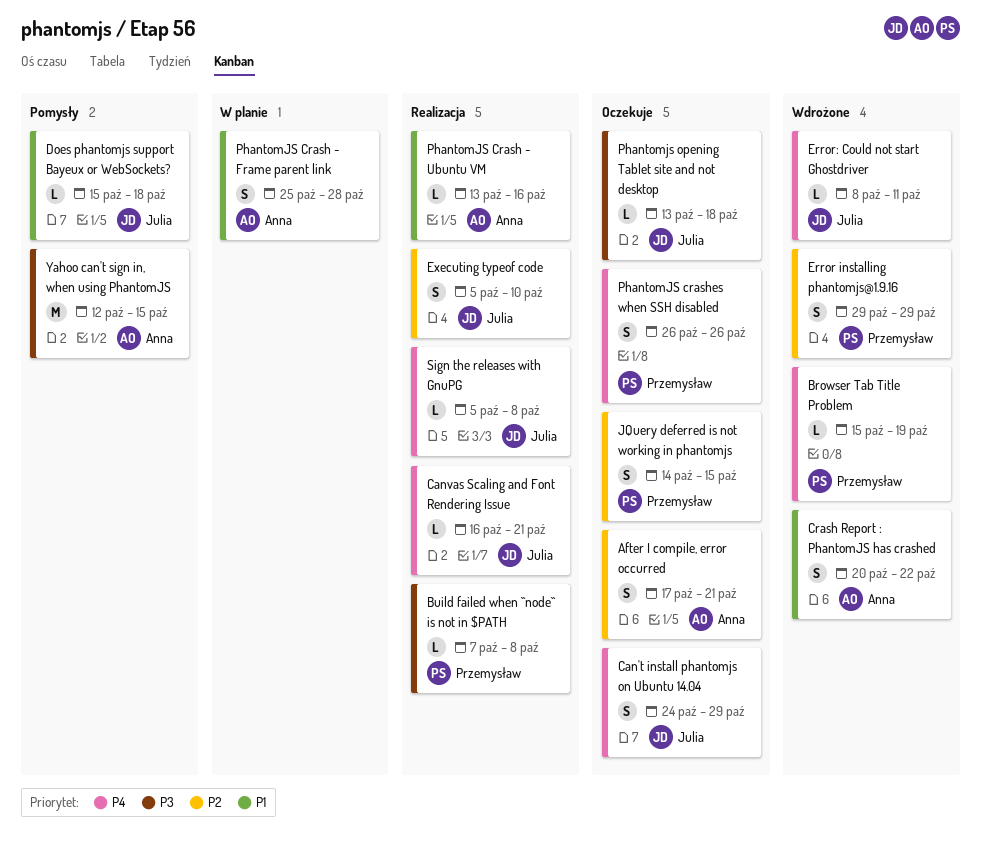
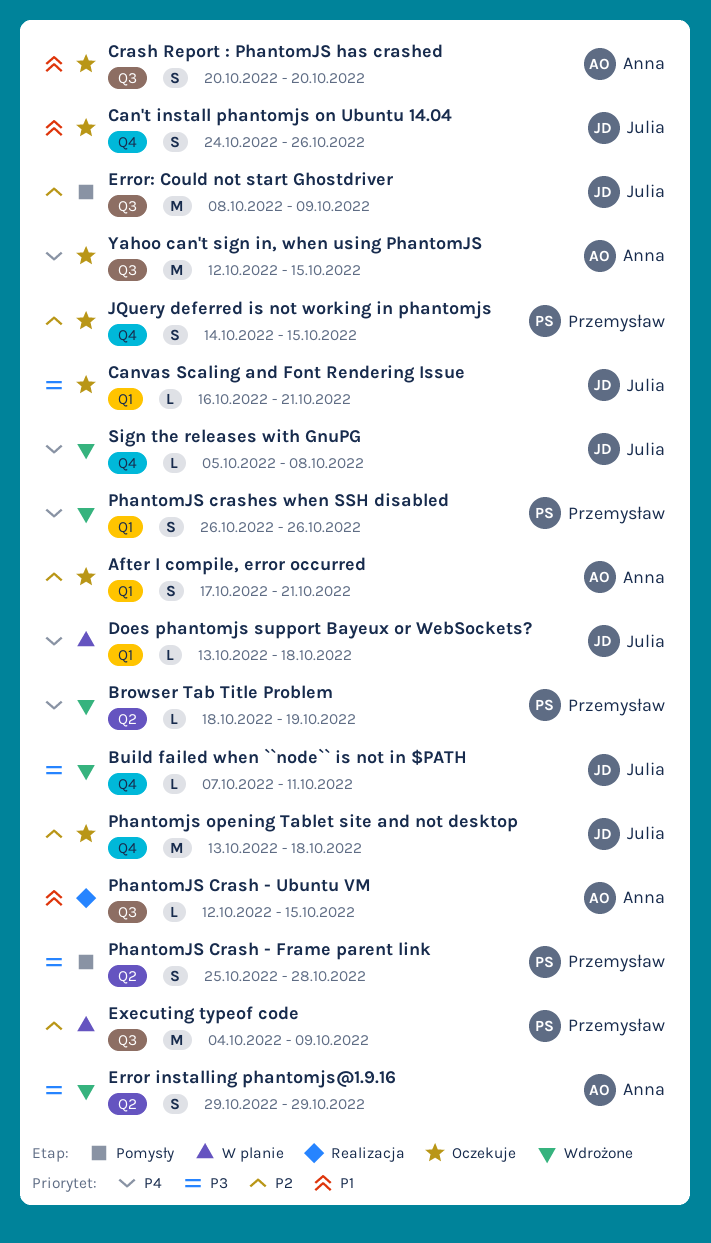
Browser Tab Title Problem, start: Oct 15 -> Oct 18
Build failed when ``node`` is not in $PATH, status: Realizacja -> Wdrożone
Build failed when ``node`` is not in $PATH, owner: Przemysław -> Julia
Build failed when ``node`` is not in $PATH, due: Oct 8 -> Oct 11
Can't install phantomjs on Ubuntu 14.04, priority: P4 -> P1
Can't install phantomjs on Ubuntu 14.04, due: Oct 29 -> Oct 26
Canvas Scaling and Font Rendering Issue, status: Realizacja -> Oczekuje
Canvas Scaling and Font Rendering Issue, priority: P4 -> P3
Crash Report : PhantomJS has crashed, status: Wdrożone -> Oczekuje
Crash Report : PhantomJS has crashed, due: Oct 22 -> Oct 20
Does phantomjs support Bayeux or WebSockets?, status: Pomysły -> W planie
Does phantomjs support Bayeux or WebSockets?, priority: P1 -> P4
Does phantomjs support Bayeux or WebSockets?, start: Oct 15 -> Oct 13
Error installing phantomjs@1.9.16, owner: Przemysław -> Anna
Error installing phantomjs@1.9.16, priority: P2 -> P3
Error: Could not start Ghostdriver, status: Wdrożone -> Pomysły
Error: Could not start Ghostdriver, priority: P4 -> P2
Error: Could not start Ghostdriver, estimate: L -> M
Error: Could not start Ghostdriver, due: Oct 11 -> Oct 9
Executing typeof code, status: Realizacja -> W planie
Executing typeof code, owner: Julia -> Przemysław
Executing typeof code, estimate: S -> M
Executing typeof code, start: Oct 5 -> Oct 4
Executing typeof code, due: Oct 10 -> Oct 9
PhantomJS Crash - Frame parent link, status: W planie -> Pomysły
PhantomJS Crash - Frame parent link, owner: Anna -> Przemysław
PhantomJS Crash - Frame parent link, priority: P1 -> P3
PhantomJS Crash - Ubuntu VM, start: Oct 13 -> Oct 12
PhantomJS Crash - Ubuntu VM, due: Oct 16 -> Oct 15
PhantomJS crashes when SSH disabled, status: Oczekuje -> Wdrożone
Phantomjs opening Tablet site and not desktop, priority: P3 -> P2
Phantomjs opening Tablet site and not desktop, estimate: L -> M
Sign the releases with GnuPG, status: Realizacja -> Wdrożone
Yahoo can't sign in, when using PhantomJS, status: Pomysły -> Oczekuje
Yahoo can't sign in, when using PhantomJS, priority: P3 -> P4

